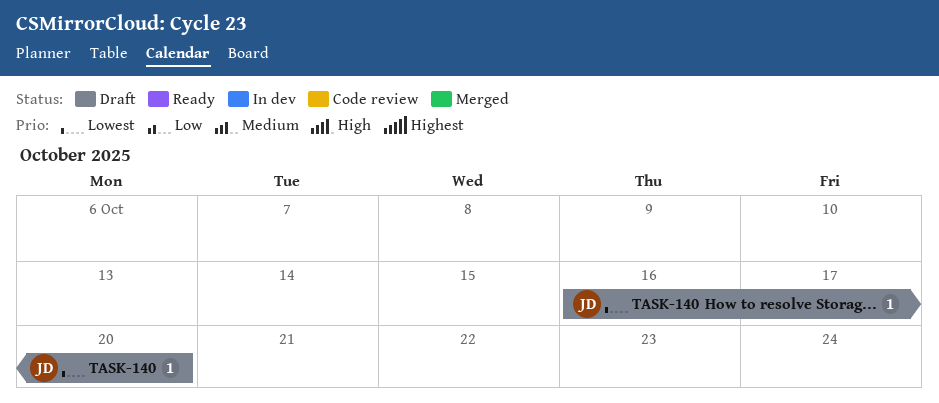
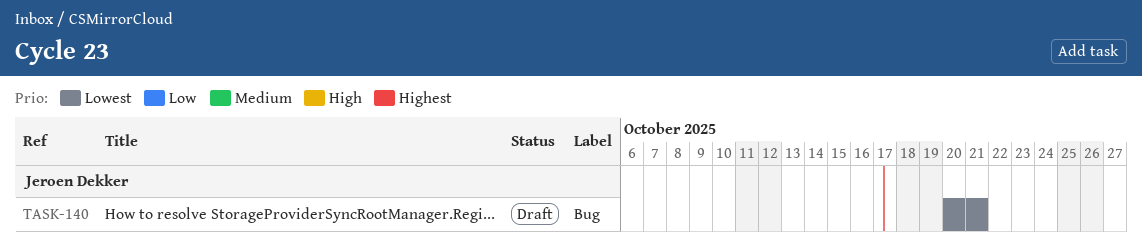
TASK-140, start: Oct 16 -> Oct 20
TASK-140, due: Oct 20 -> Oct 21

